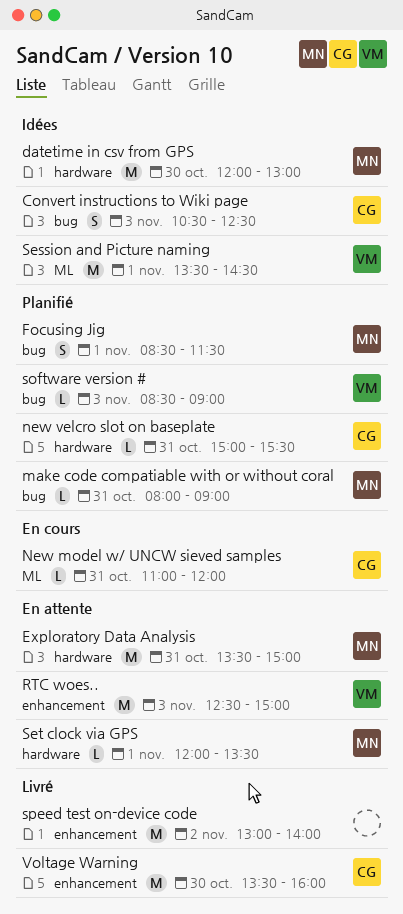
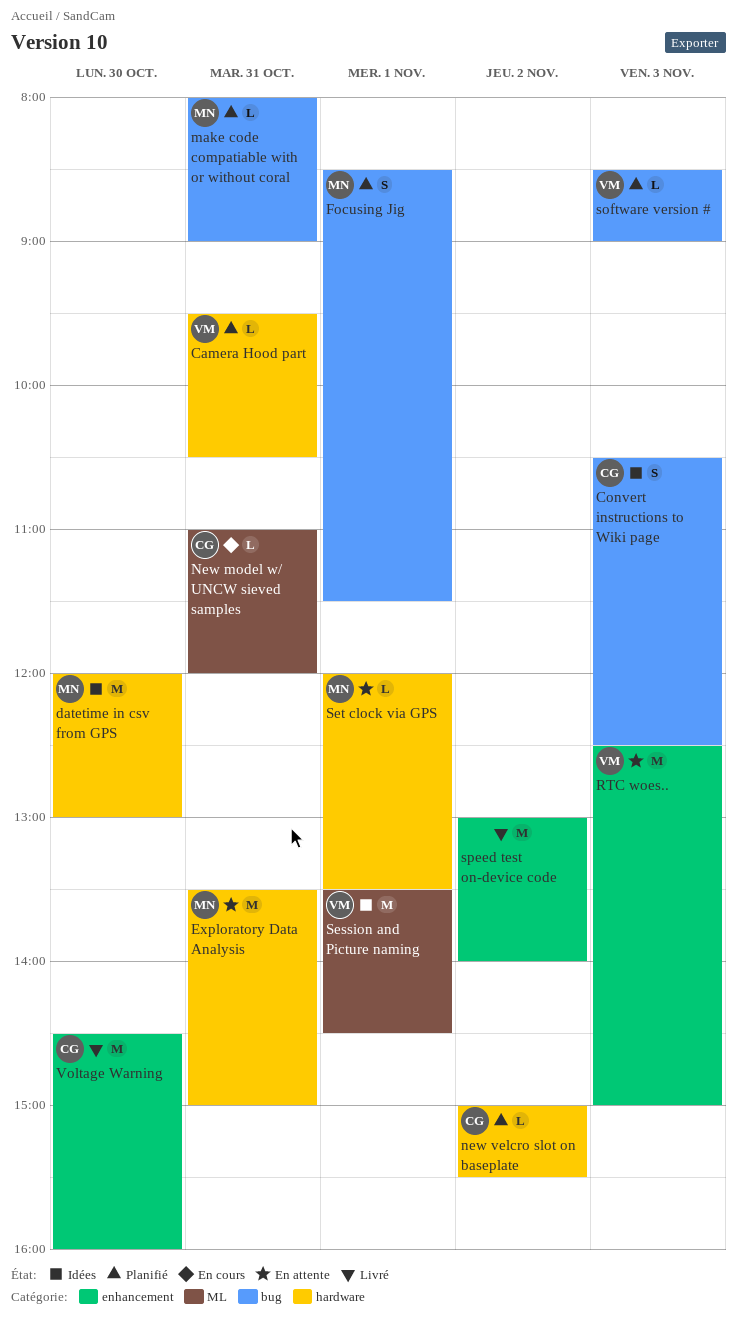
Camera Hood part: none -> present
new velcro slot on baseplate, day: Oct 31 -> Nov 2
Voltage Warning, begins: 13:30 -> 14:30

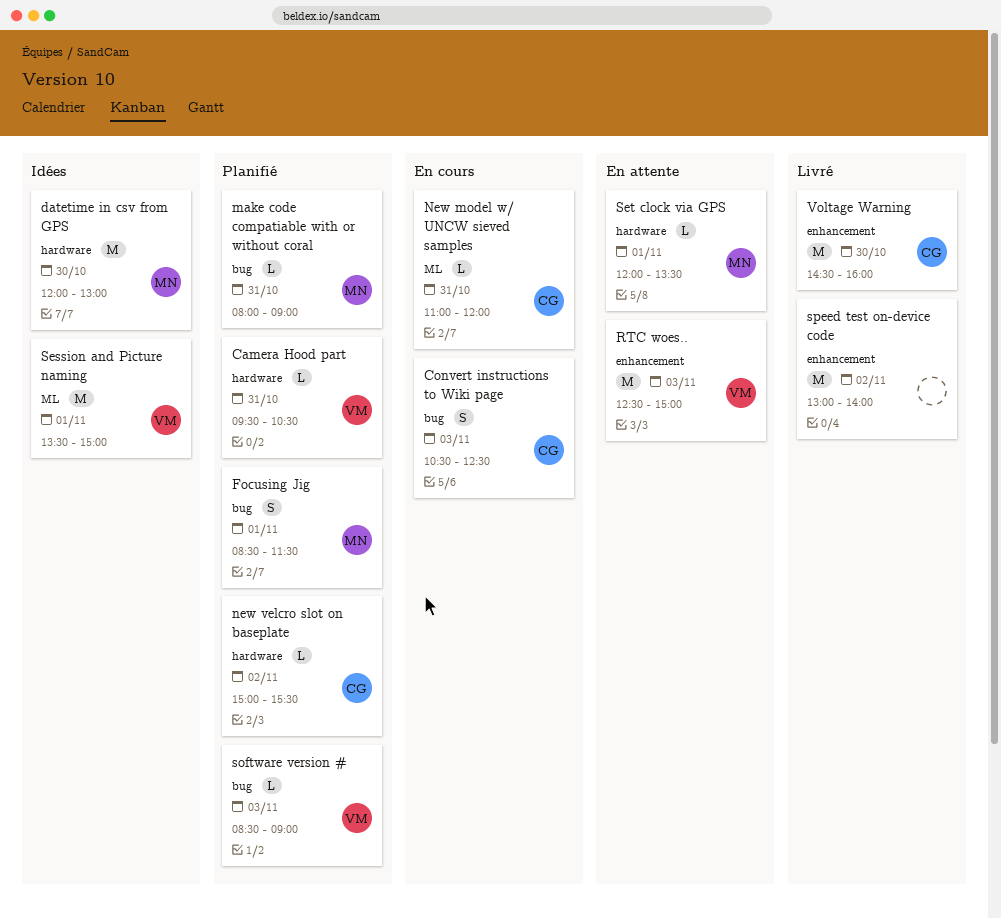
Convert instructions to Wiki page, status: Idées -> En cours
Exploratory Data Analysis: present -> none
Session and Picture naming, ends: 14:30 -> 15:00

